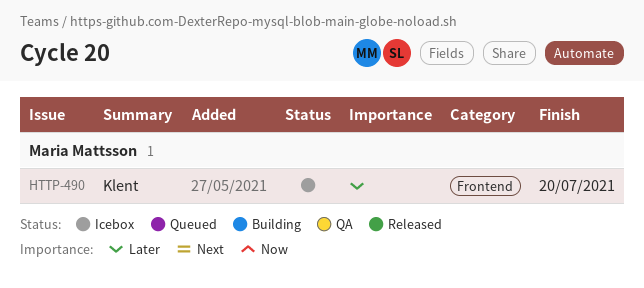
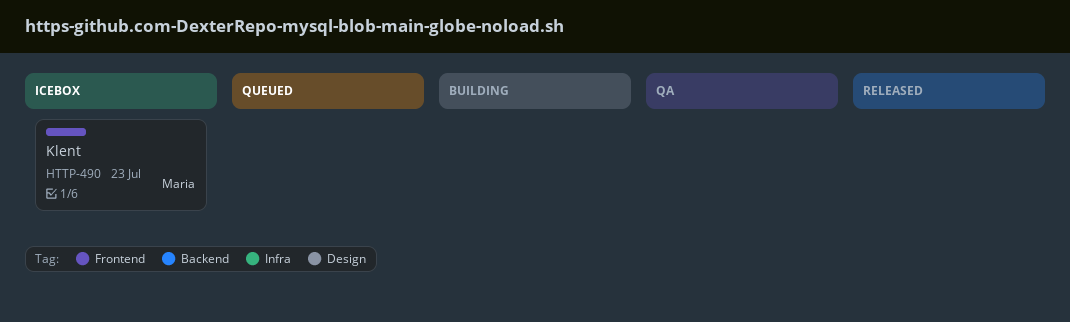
HTTP-490, due: Jul 20 -> Jul 23

